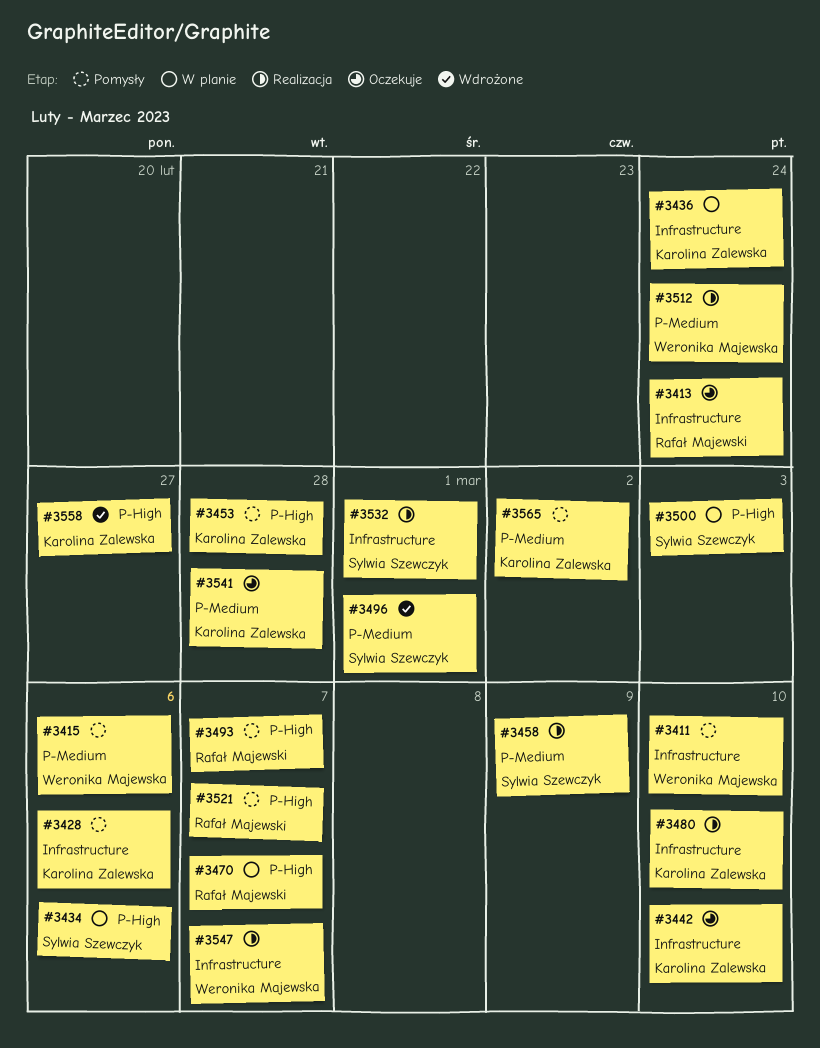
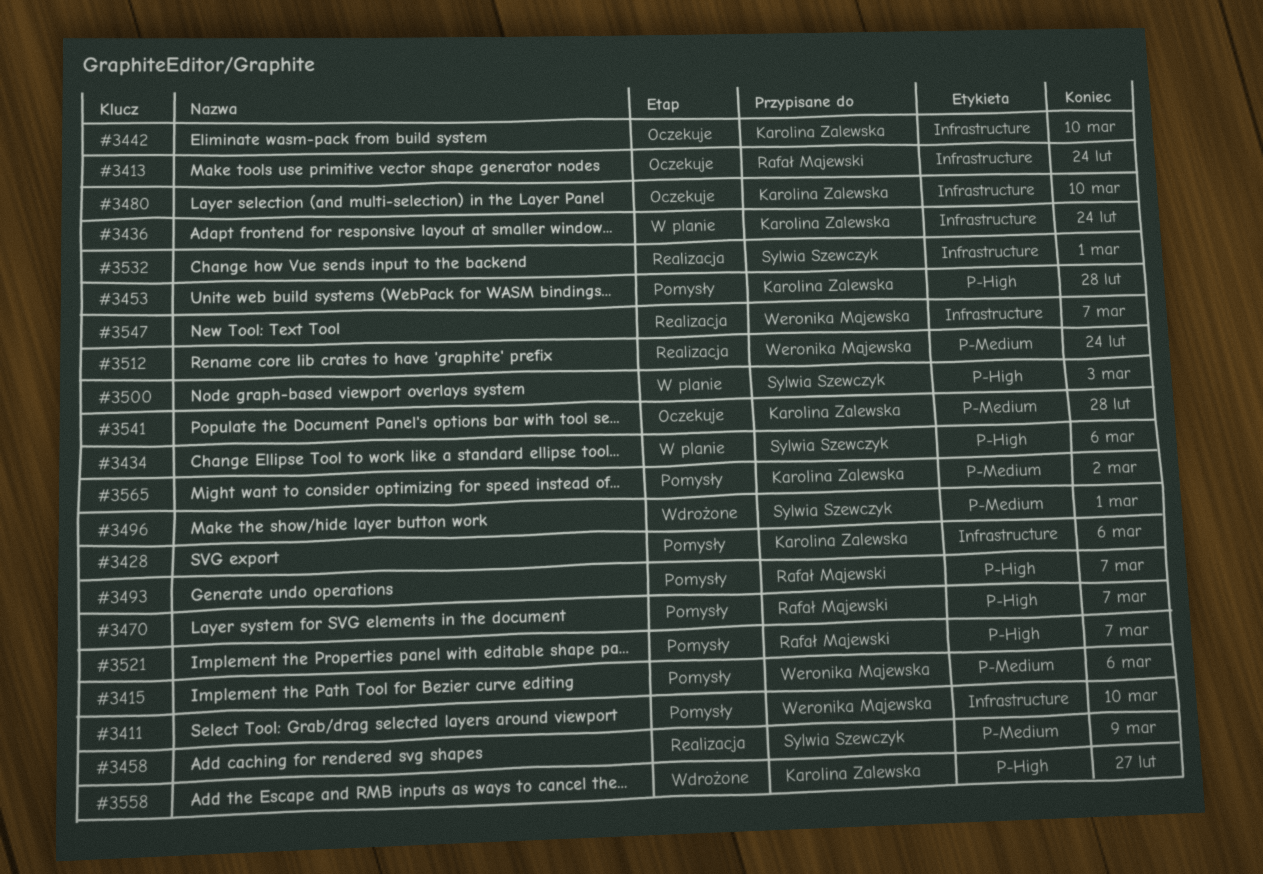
#3470, status: W planie -> Pomysły
#3480, status: Realizacja -> Oczekuje

